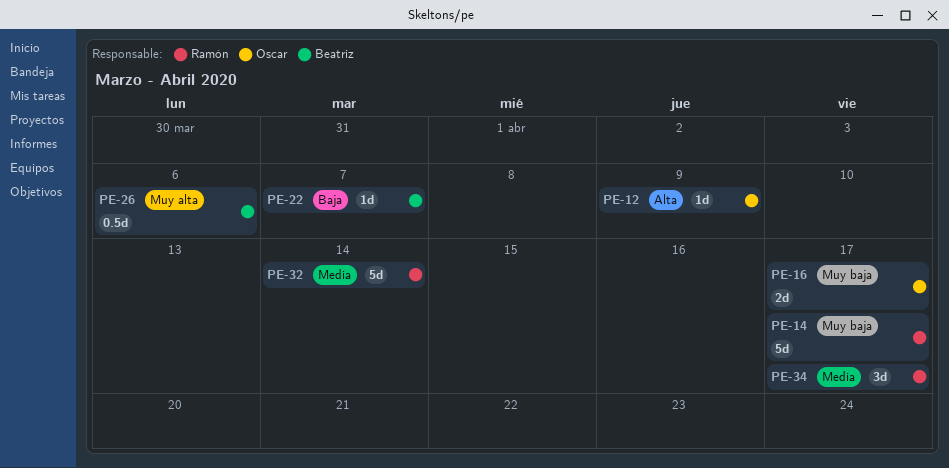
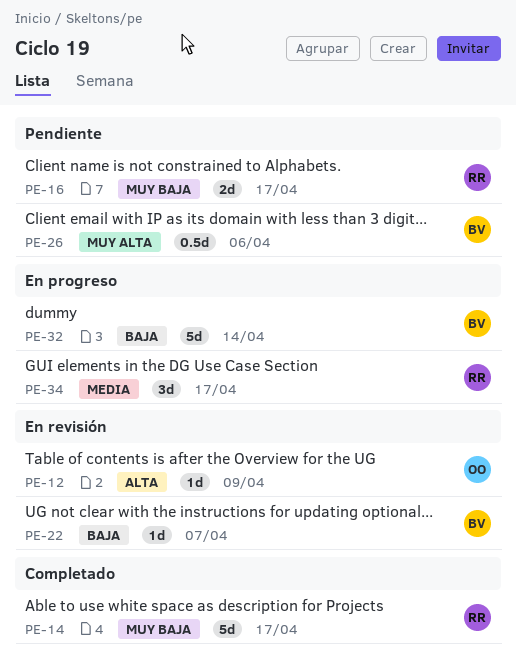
PE-16, owner: Oscar -> Ramón
PE-32, owner: Ramón -> Beatriz
PE-32, priority: Media -> Baja

